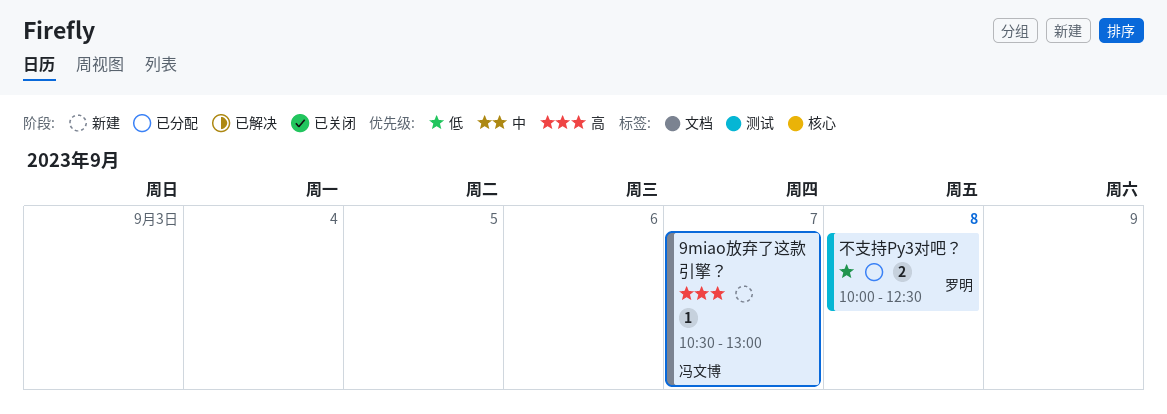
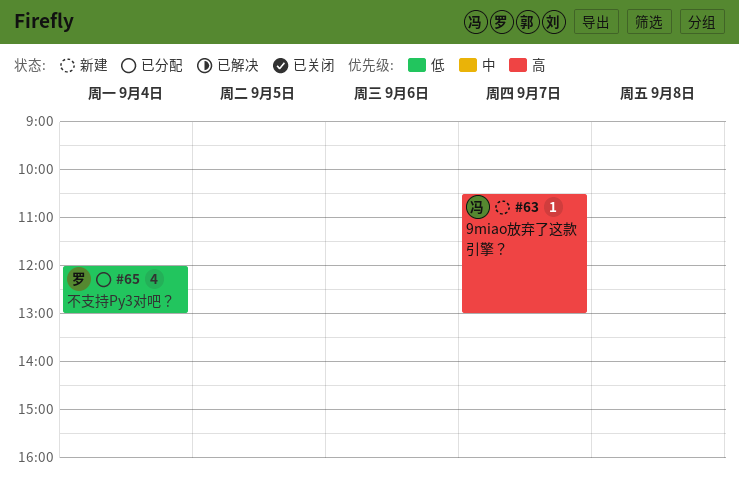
不支持Py3对吧？, estimate: 2 -> 4
不支持Py3对吧？, day: Sep 8 -> Sep 4
不支持Py3对吧？, begins: 10:00 -> 12:00
不支持Py3对吧？, ends: 12:30 -> 13:00

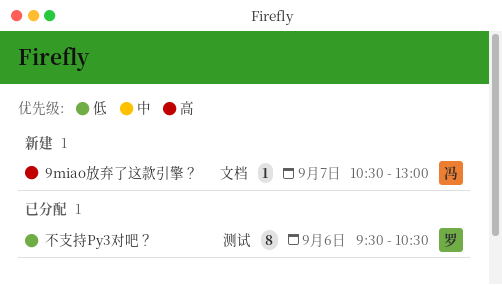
不支持Py3对吧？, estimate: 4 -> 8
不支持Py3对吧？, day: Sep 4 -> Sep 6
不支持Py3对吧？, begins: 12:00 -> 09:30
不支持Py3对吧？, ends: 13:00 -> 10:30

